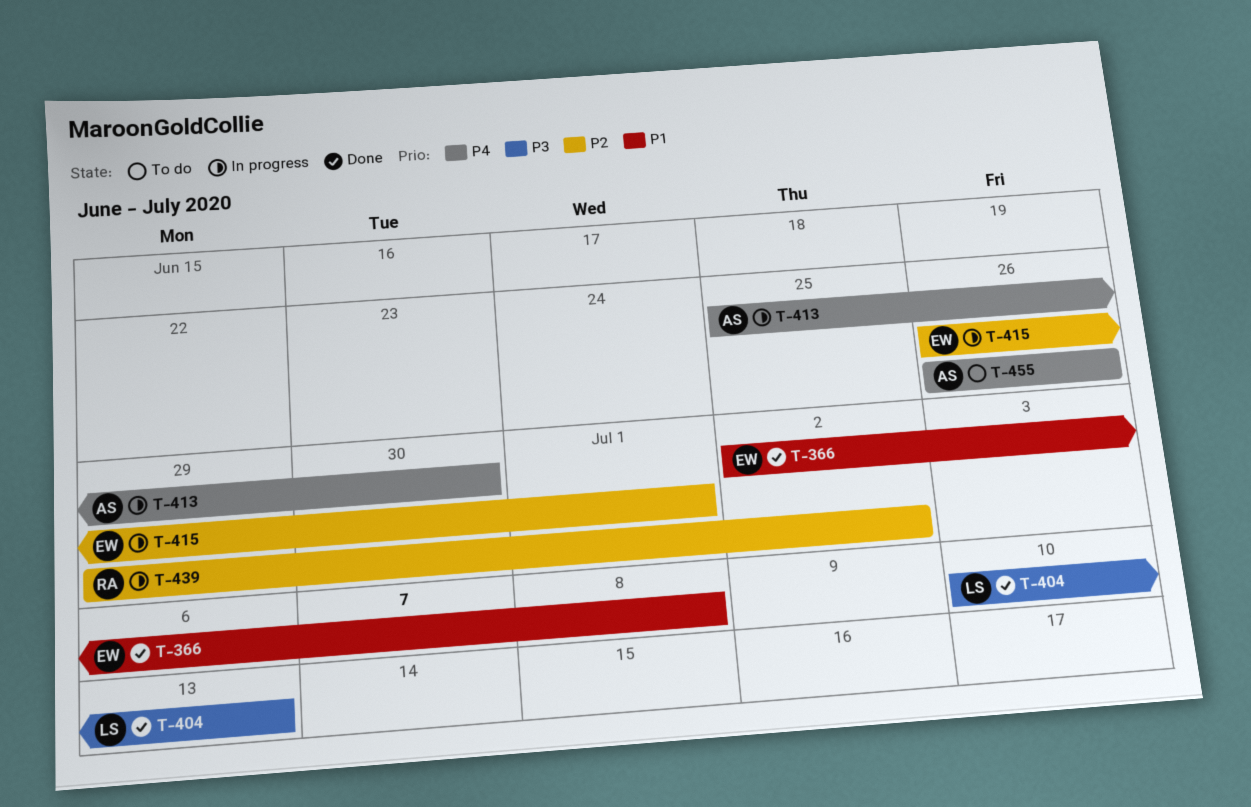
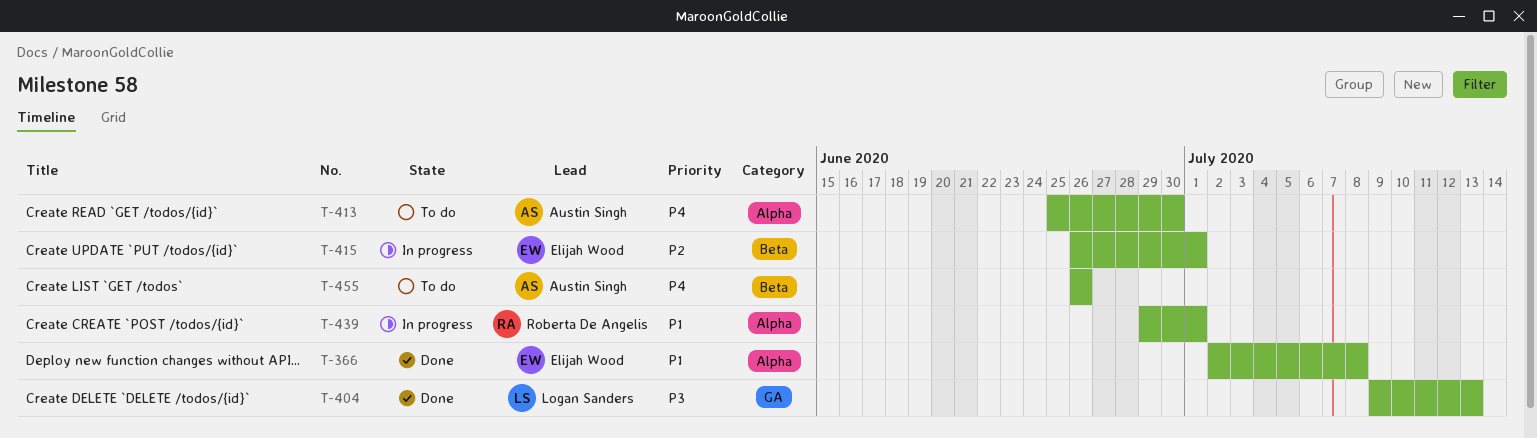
T-404, start: Jul 10 -> Jul 9
T-413, status: In progress -> To do
T-439, priority: P2 -> P1
T-439, due: Jul 2 -> Jul 1

